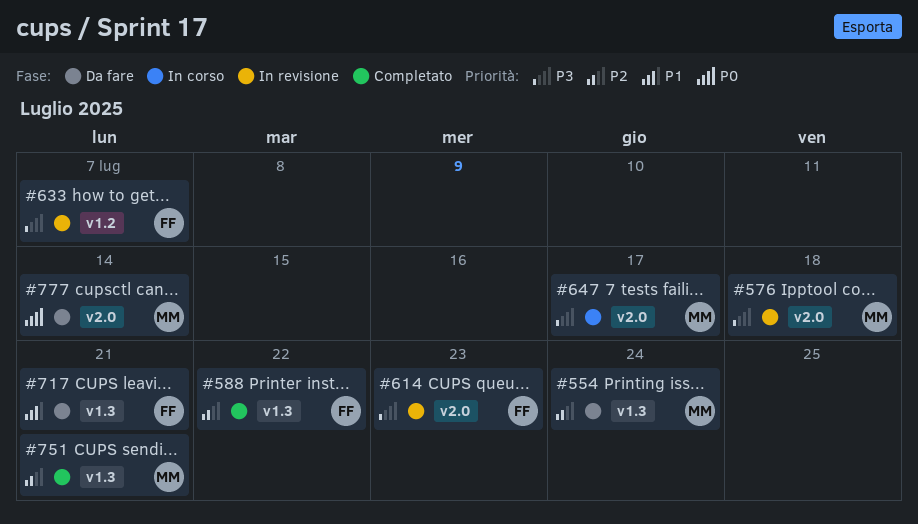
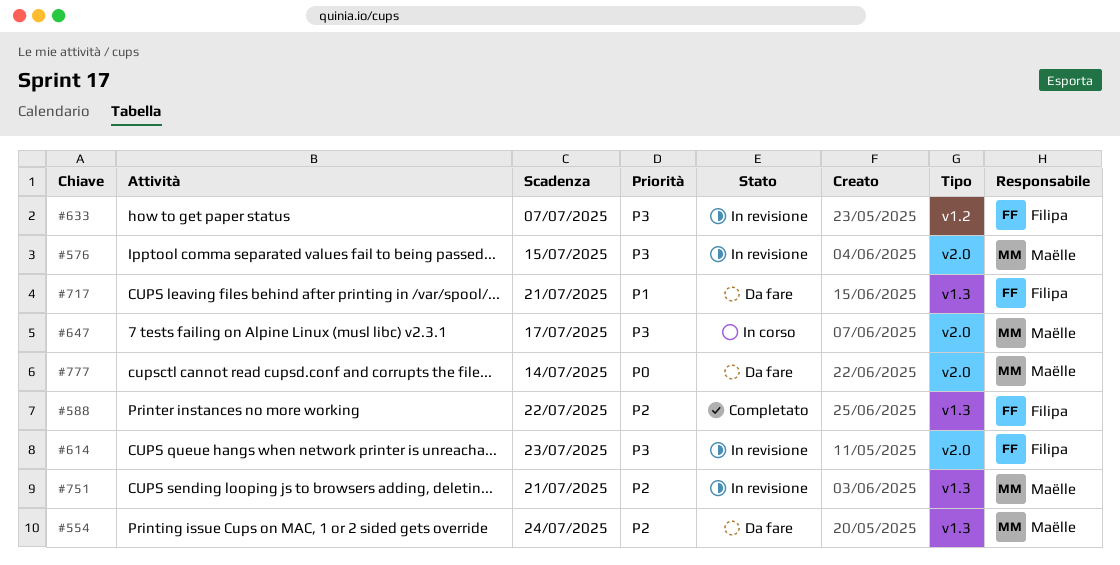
#576, due: Jul 18 -> Jul 15
#751, status: Completato -> In revisione

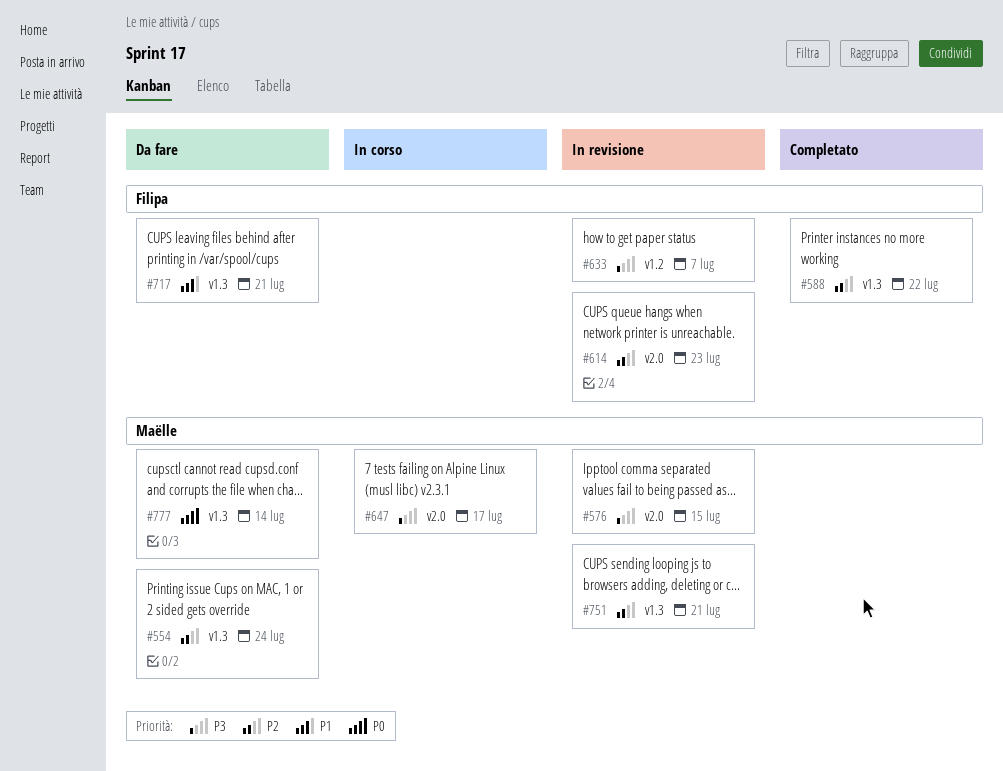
#614, priority: P3 -> P2
#777, label: v2.0 -> v1.3

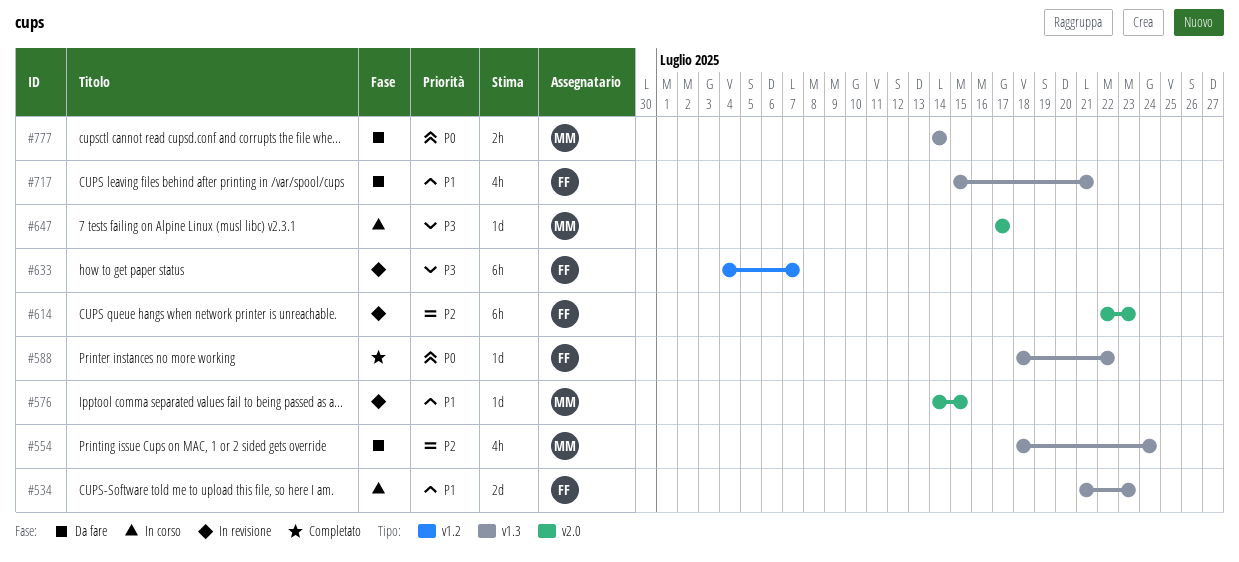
#534: none -> present
#576, priority: P3 -> P1
#588, priority: P2 -> P0
#751: present -> none

